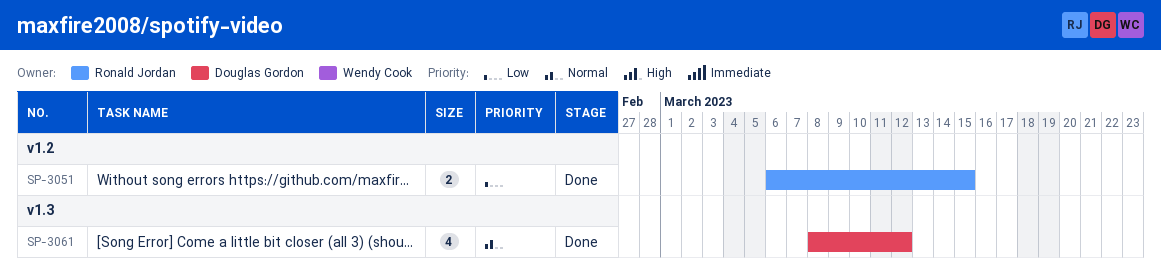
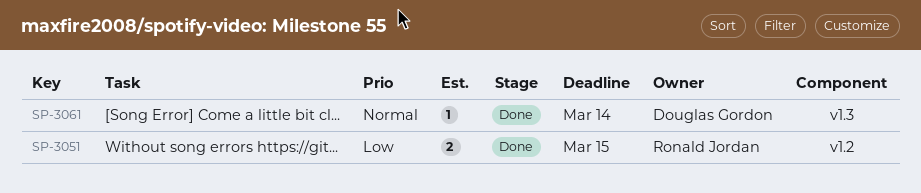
SP-3061, estimate: 4 -> 1
SP-3061, due: Mar 12 -> Mar 14

